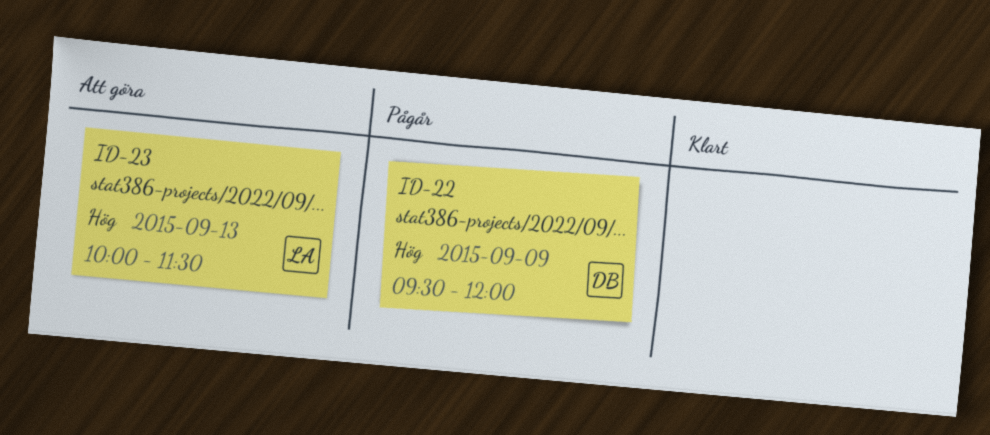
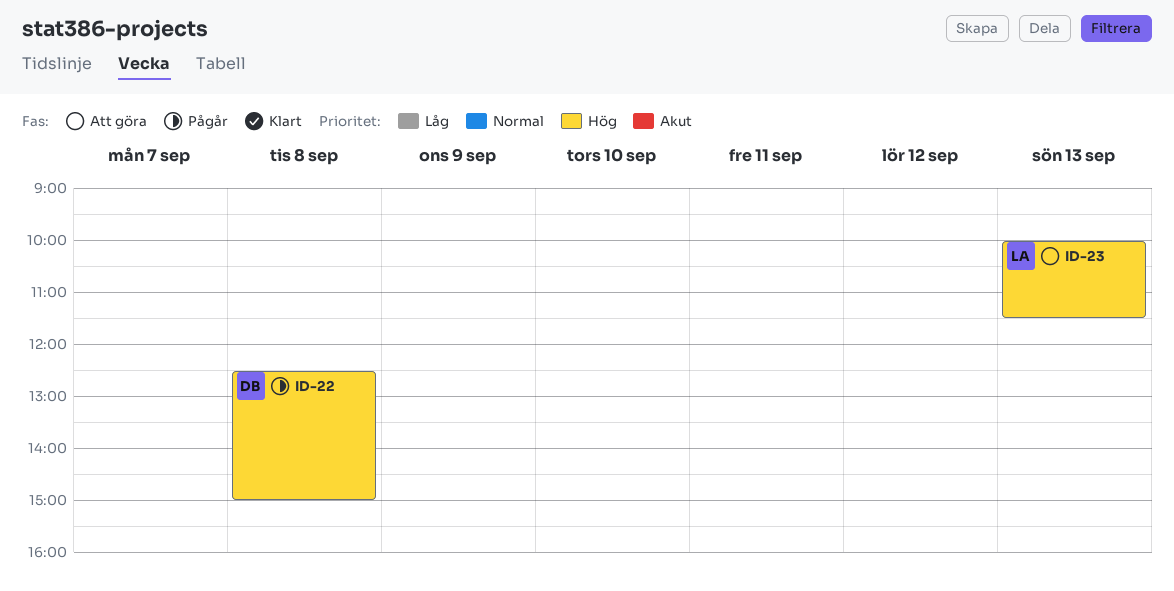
ID-22, day: Sep 9 -> Sep 8
ID-22, begins: 09:30 -> 12:30
ID-22, ends: 12:00 -> 15:00

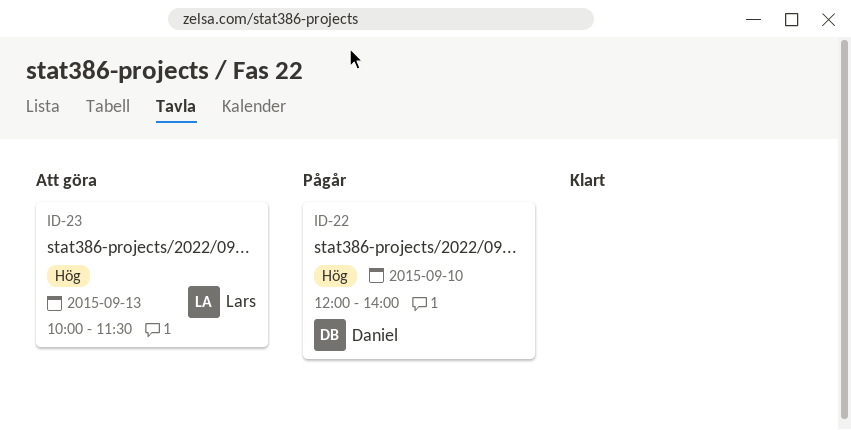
ID-22, day: Sep 8 -> Sep 10
ID-22, begins: 12:30 -> 12:00
ID-22, ends: 15:00 -> 14:00

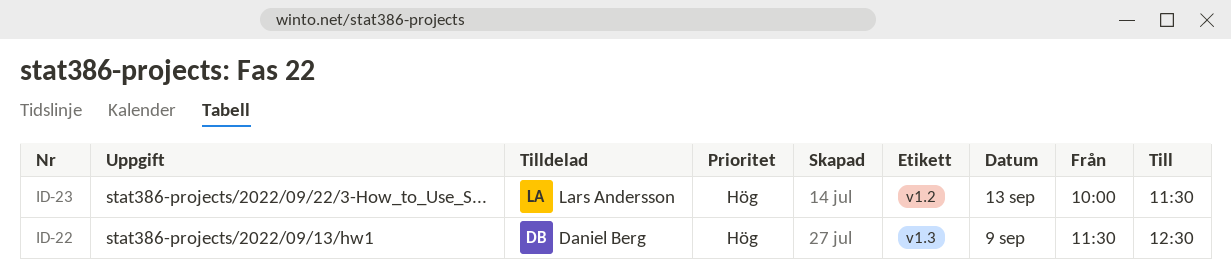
ID-22, day: Sep 10 -> Sep 9
ID-22, begins: 12:00 -> 11:30
ID-22, ends: 14:00 -> 12:30

